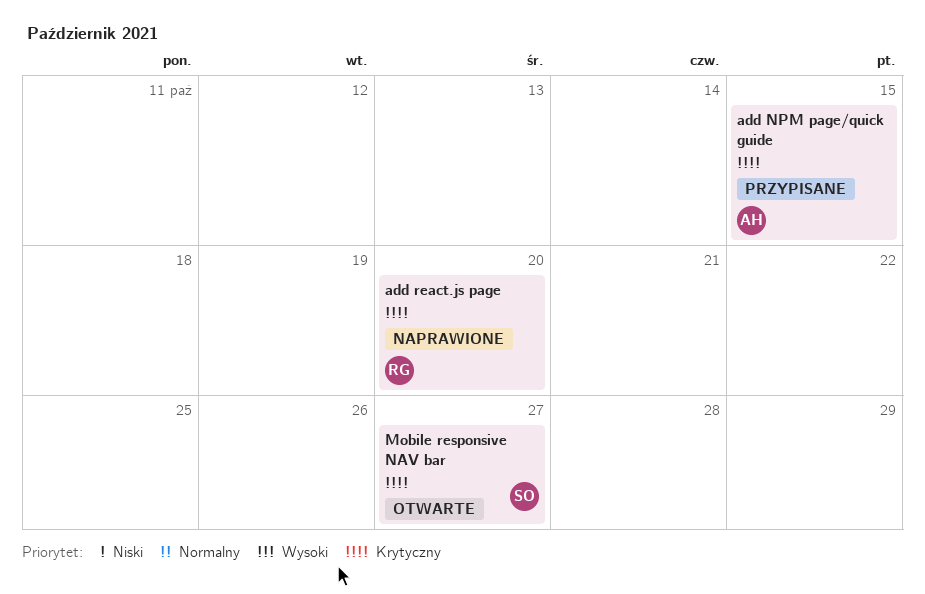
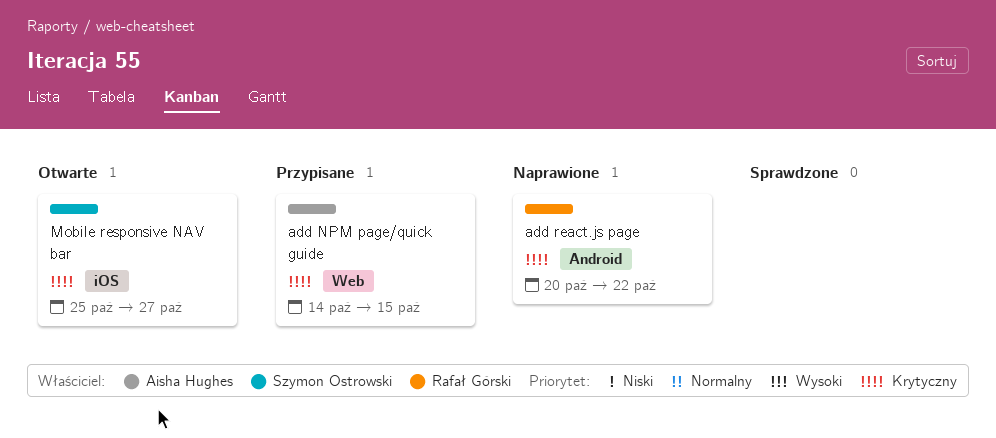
add react.js page, due: Oct 20 -> Oct 22

